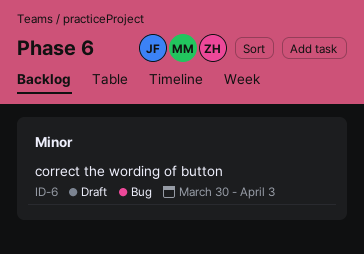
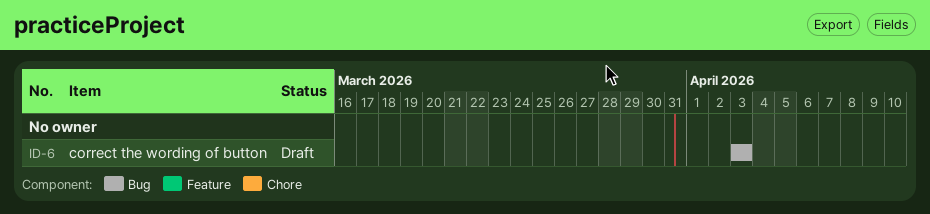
ID-6, start: Mar 30 -> Apr 3

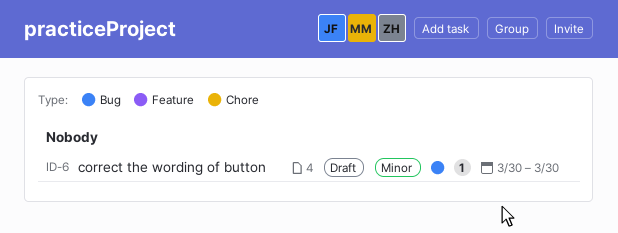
ID-6, start: Apr 3 -> Mar 30
ID-6, due: Apr 3 -> Mar 30

